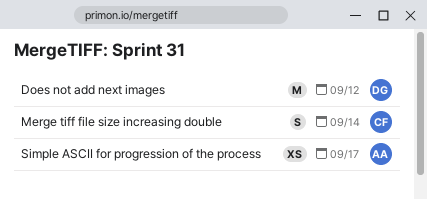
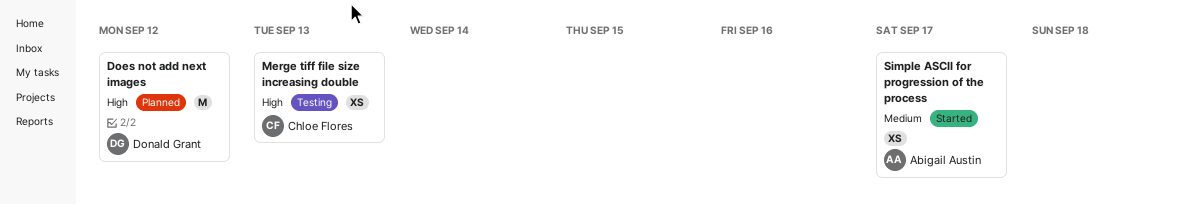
Merge tiff file size increasing double, estimate: S -> XS
Merge tiff file size increasing double, due: Sep 14 -> Sep 13

